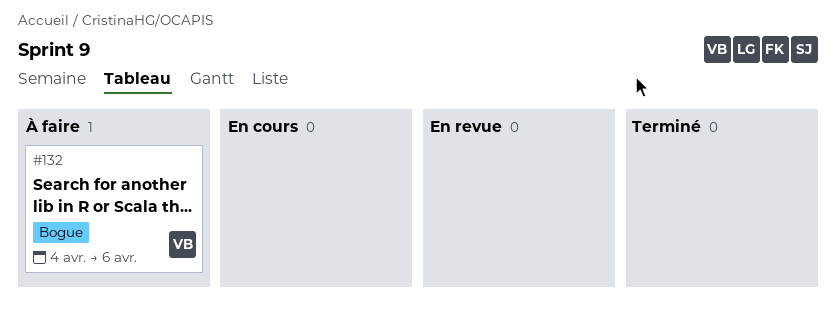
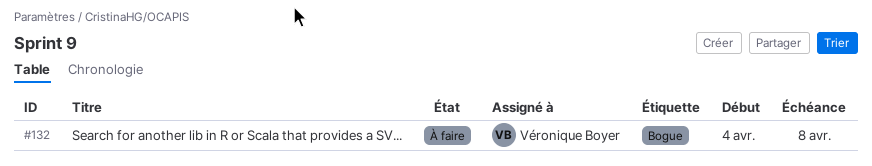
#132, due: Apr 6 -> Apr 8

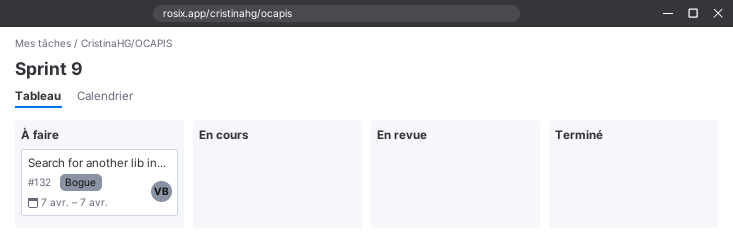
#132, start: Apr 4 -> Apr 7
#132, due: Apr 8 -> Apr 7

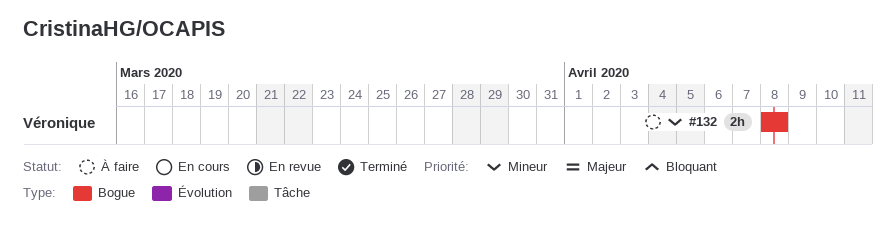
#132, start: Apr 7 -> Apr 8
#132, due: Apr 7 -> Apr 8

